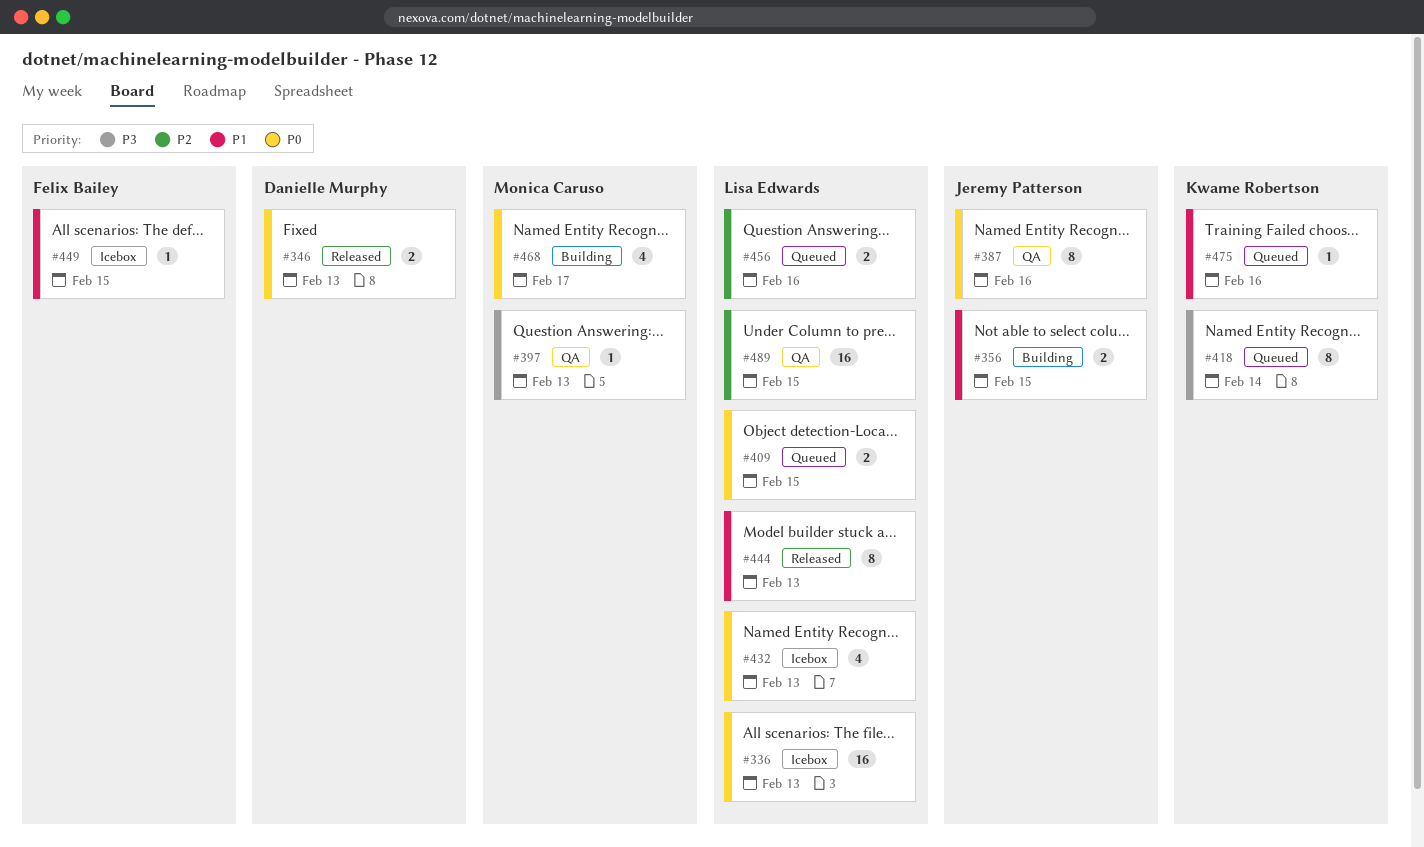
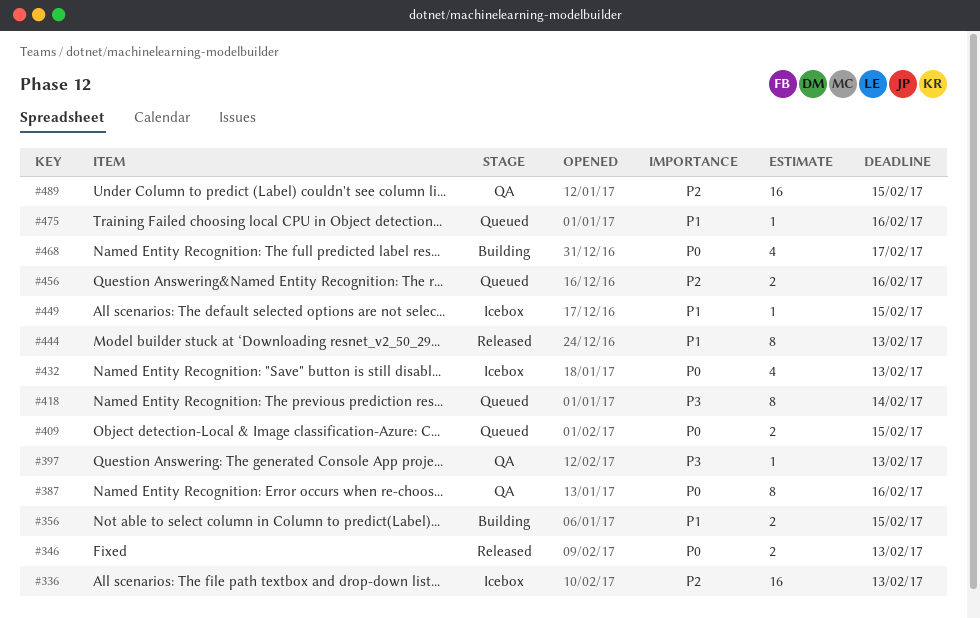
#336, priority: P0 -> P2

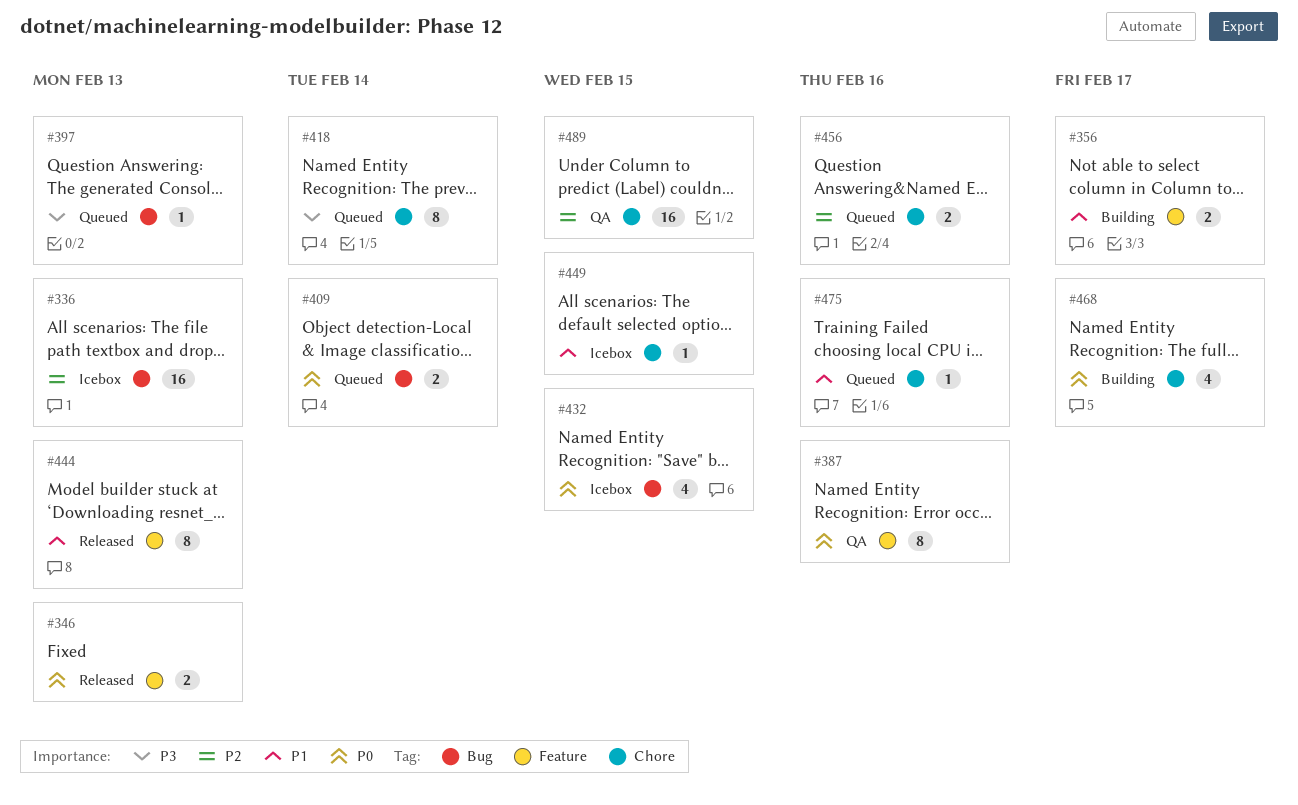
#356, due: Feb 15 -> Feb 17
#397, status: QA -> Queued
#409, due: Feb 15 -> Feb 14
#432, due: Feb 13 -> Feb 15

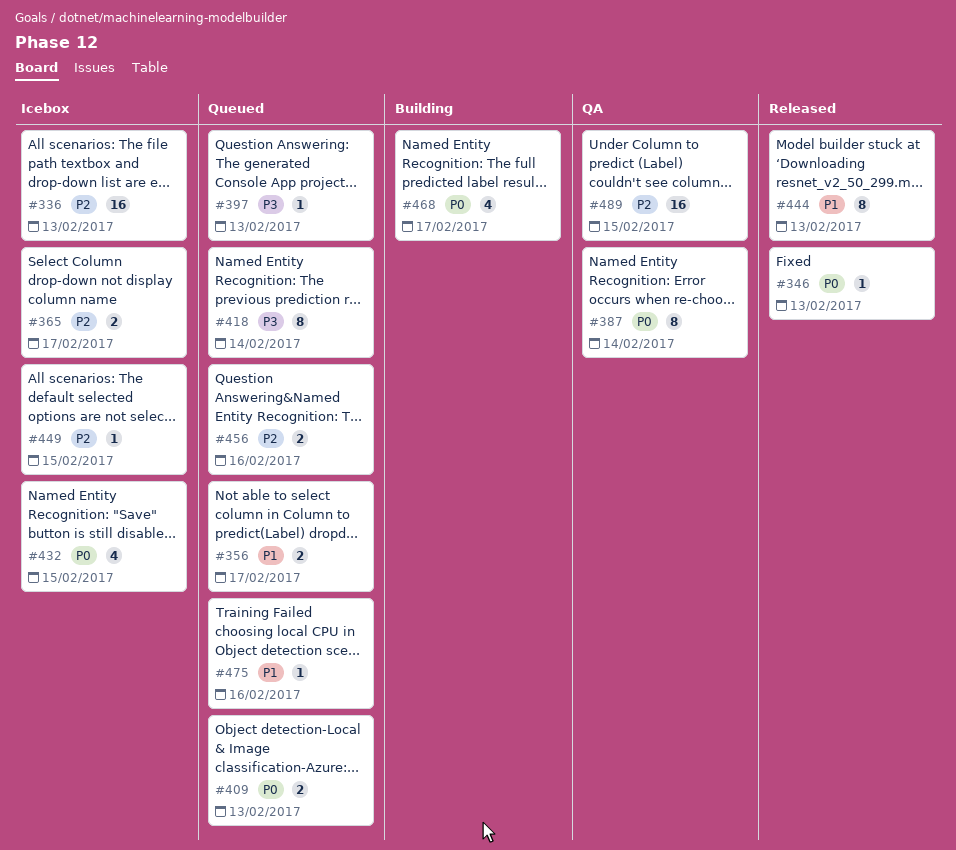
#346, estimate: 2 -> 1
#356, status: Building -> Queued
#365: none -> present
#387, due: Feb 16 -> Feb 14
#409, due: Feb 14 -> Feb 13
#449, priority: P1 -> P2

